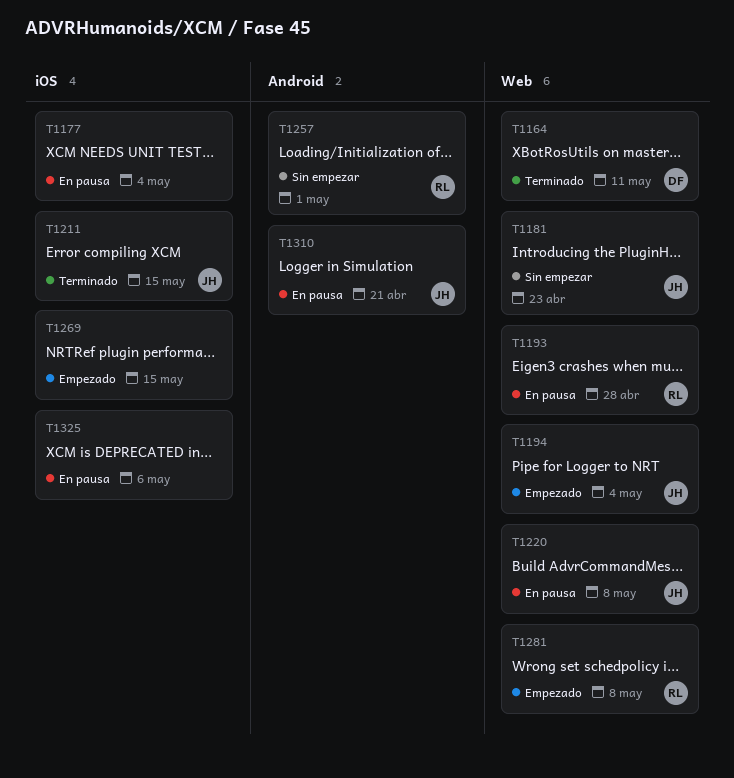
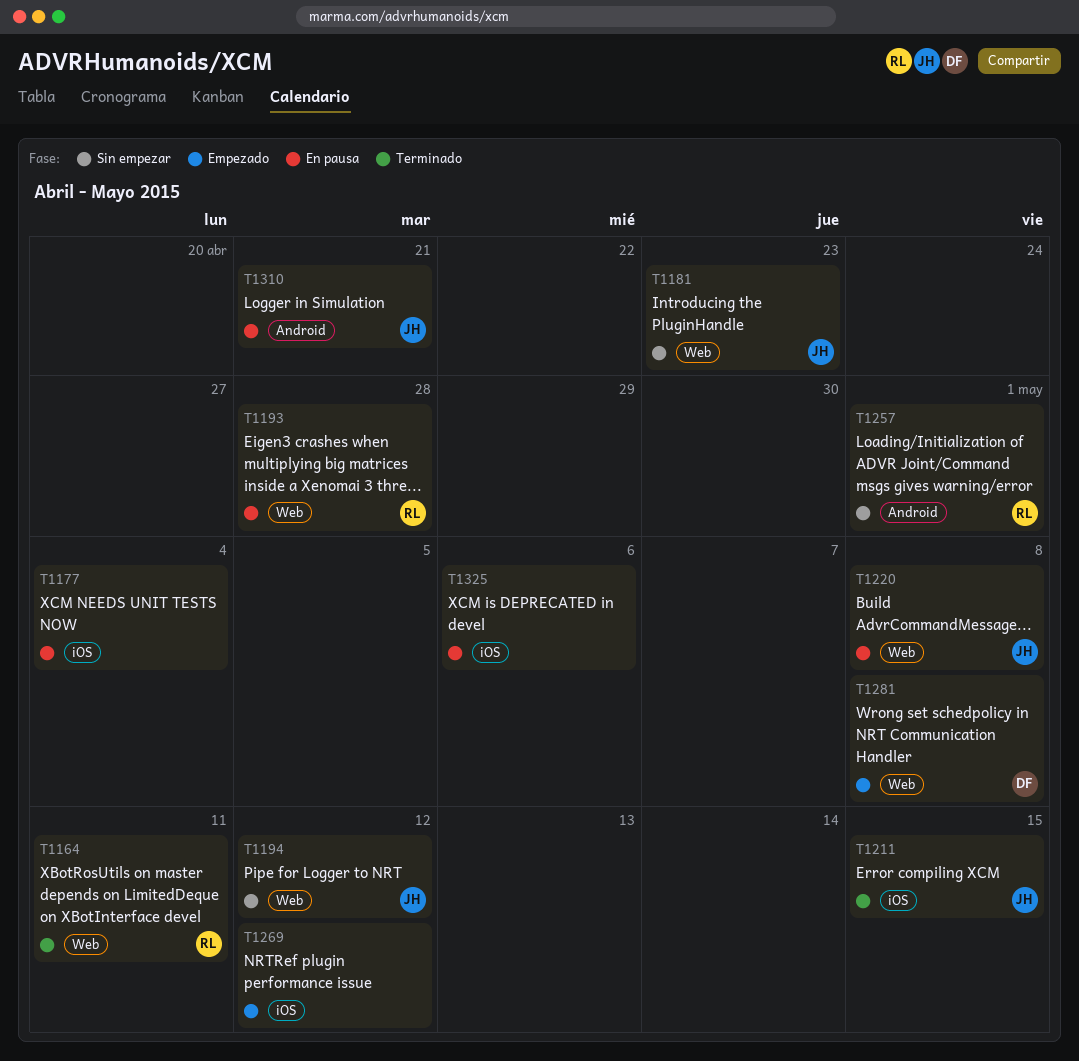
T1164, owner: DF -> RL
T1194, status: Empezado -> Sin empezar
T1194, due: May 4 -> May 12
T1269, due: May 15 -> May 12
T1281, owner: RL -> DF

